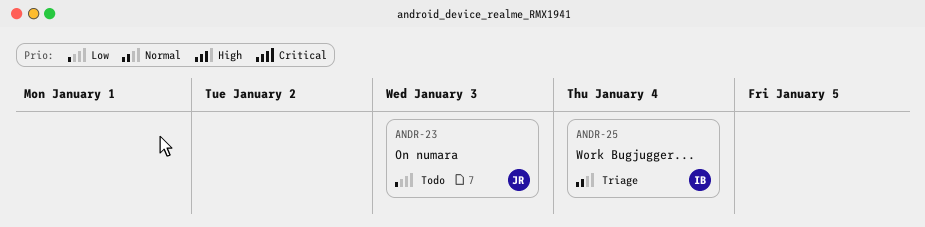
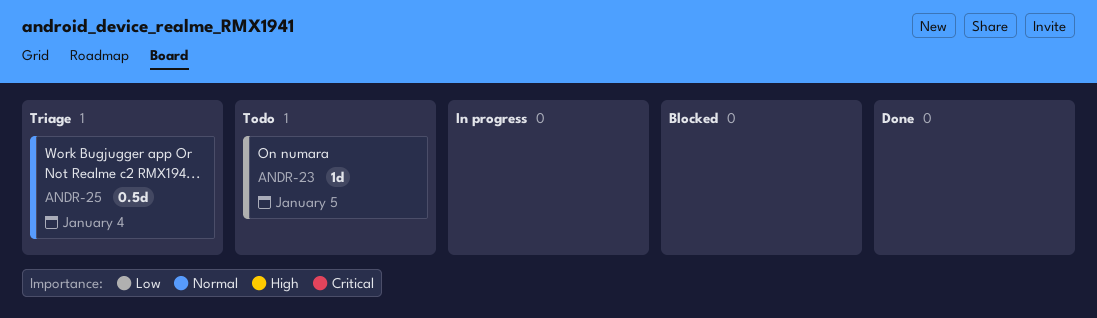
ANDR-23, due: Jan 3 -> Jan 5

